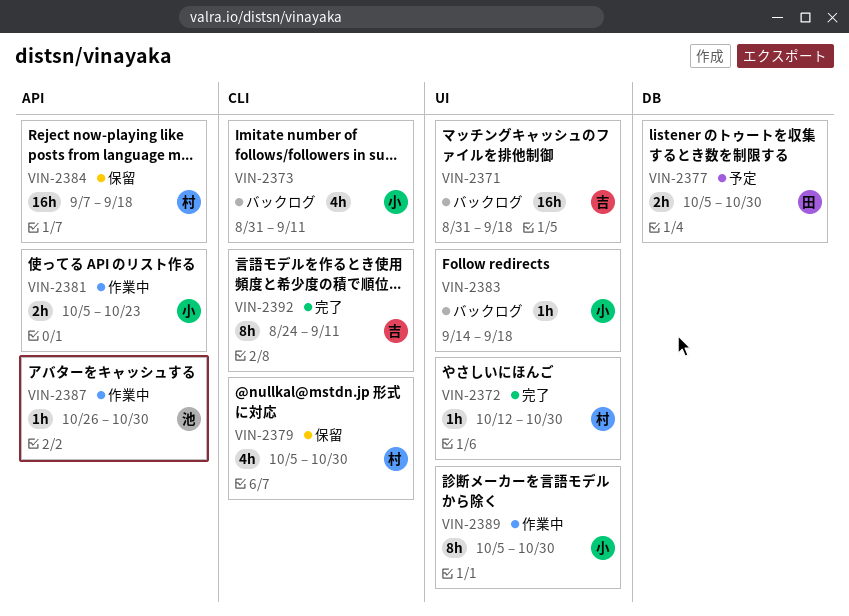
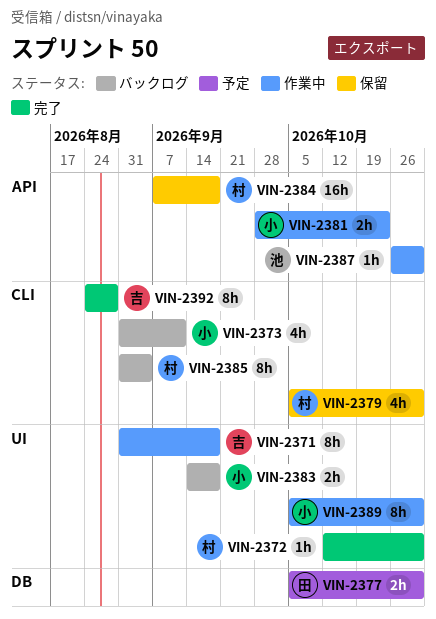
VIN-2371, status: バックログ -> 作業中
VIN-2371, estimate: 16h -> 8h
VIN-2381, start: Oct 5 -> Sep 28
VIN-2383, estimate: 1h -> 2h
VIN-2385: none -> present
VIN-2392, due: Sep 11 -> Aug 28

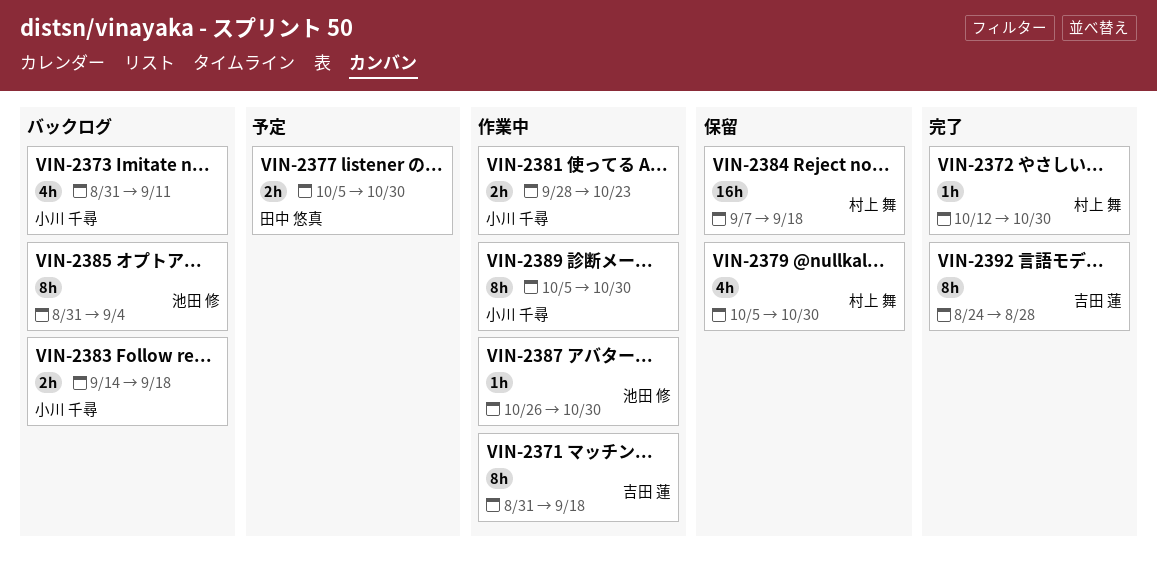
VIN-2385, owner: 村上 舞 -> 池田 修

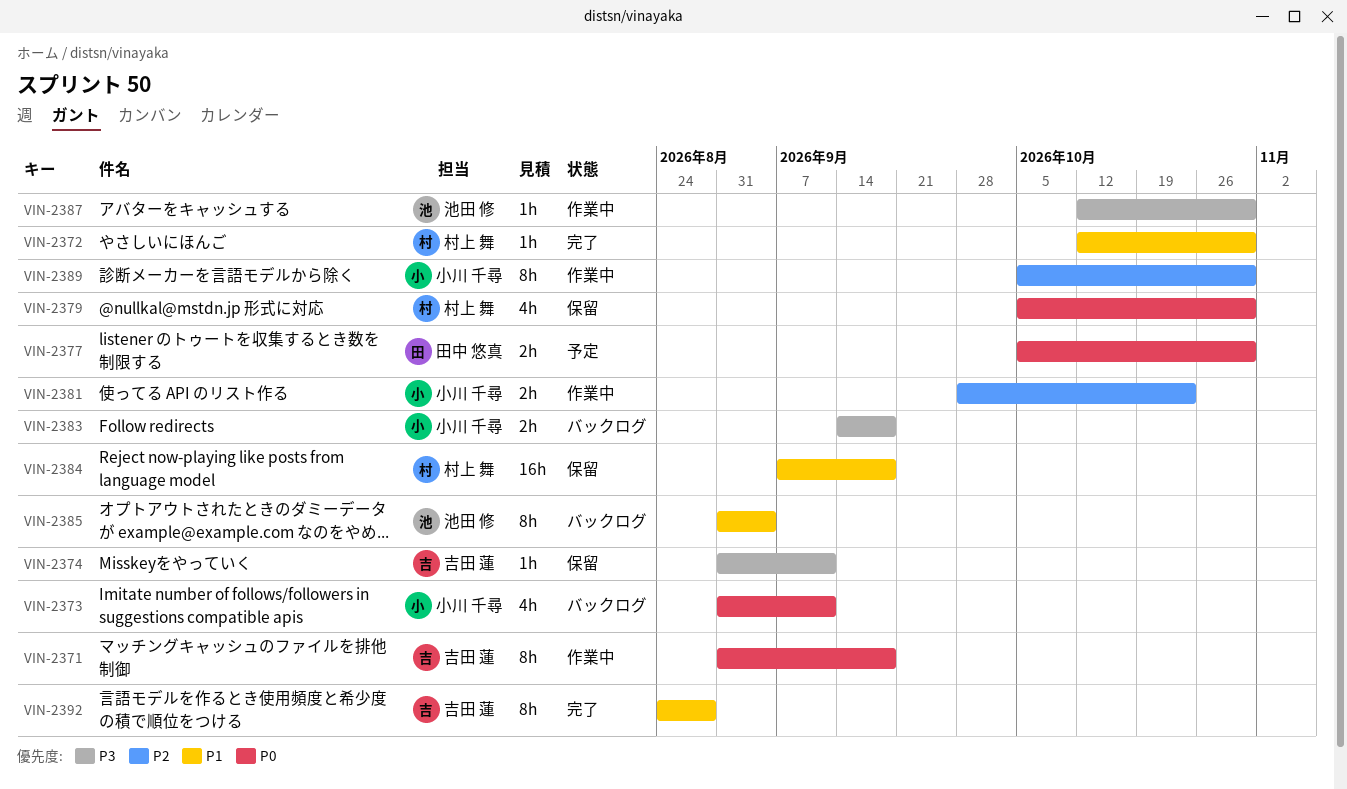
VIN-2374: none -> present
VIN-2387, start: Oct 26 -> Oct 12

